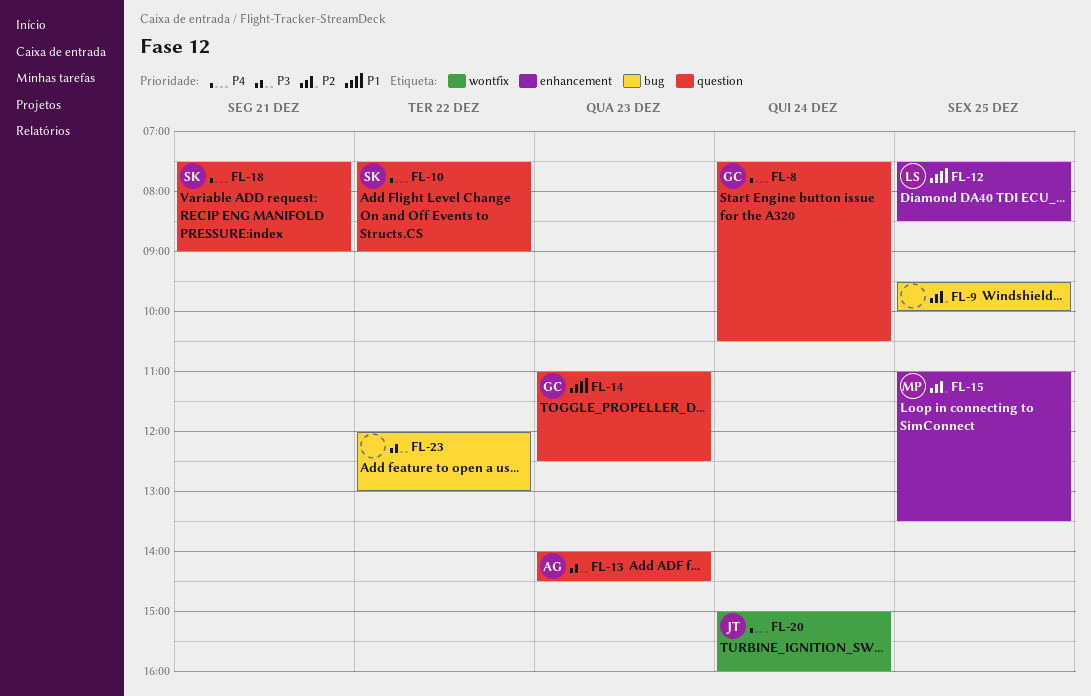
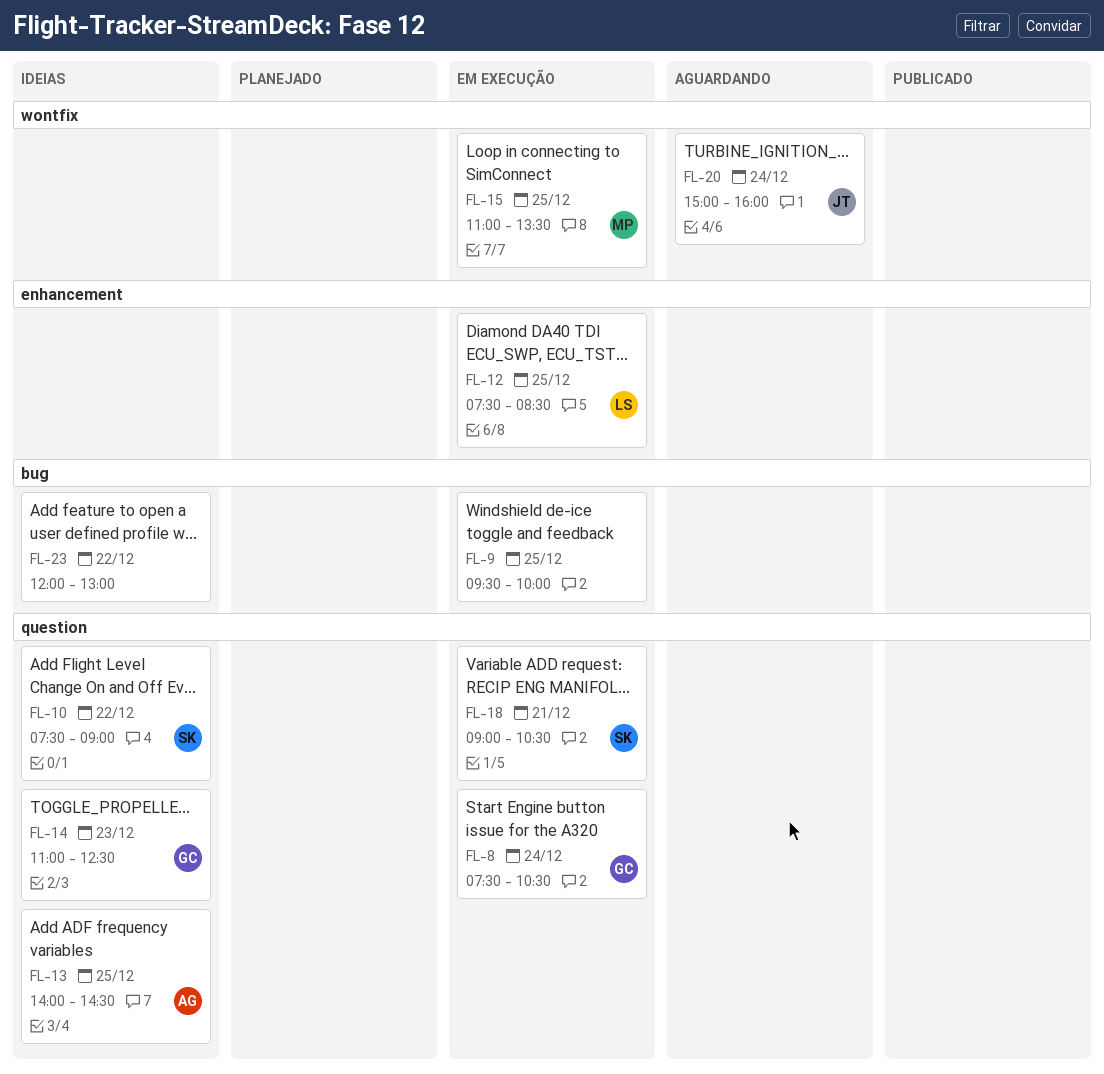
FL-13, day: Dec 23 -> Dec 25
FL-15, label: enhancement -> wontfix
FL-18, begins: 07:30 -> 09:00
FL-18, ends: 09:00 -> 10:30

